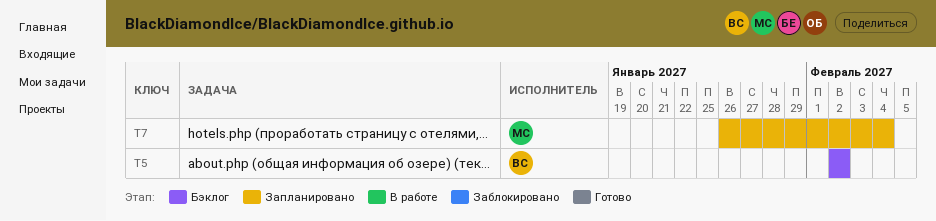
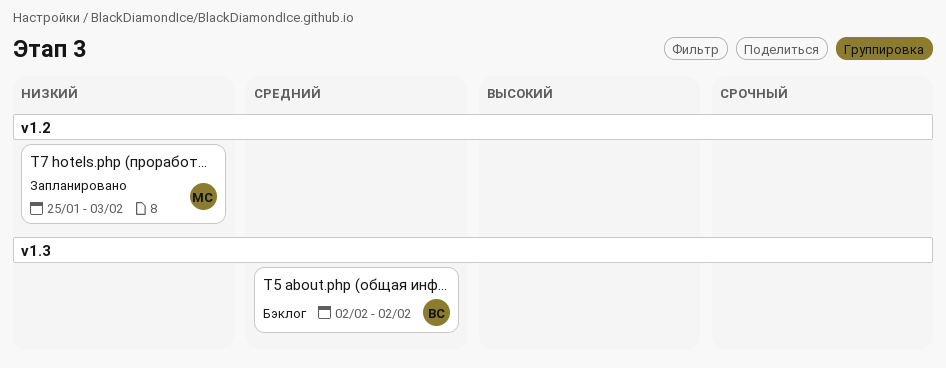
T7, start: Jan 26 -> Jan 25
T7, due: Feb 4 -> Feb 3

